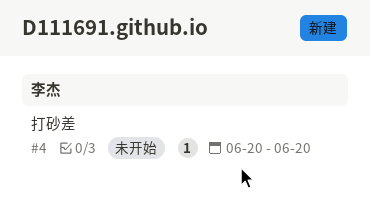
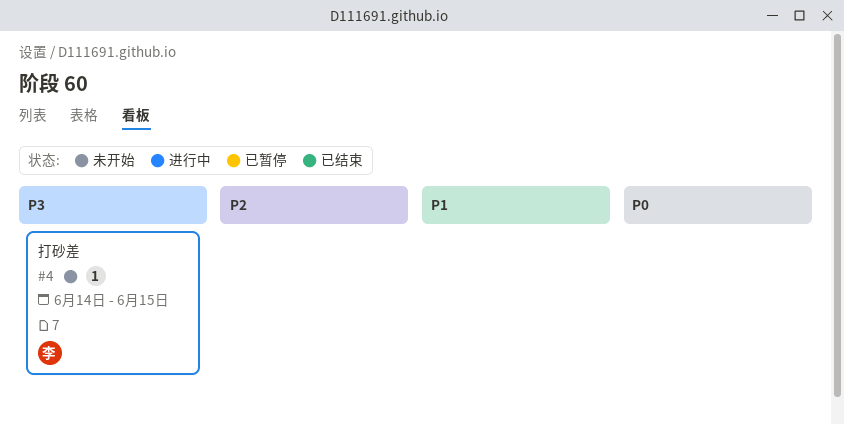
#4, start: Jun 20 -> Jun 14
#4, due: Jun 20 -> Jun 15

